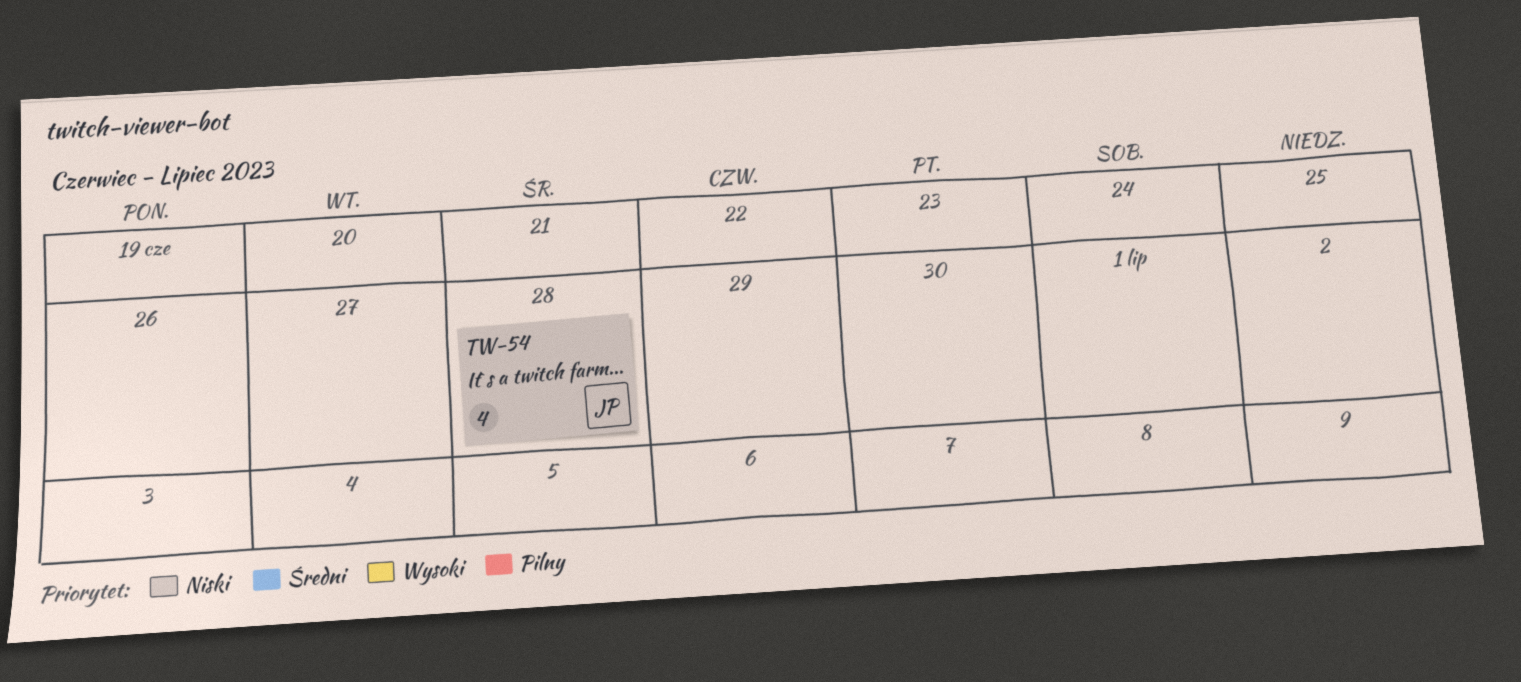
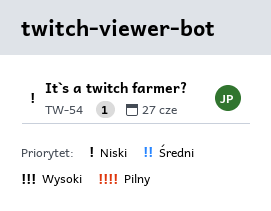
TW-54, estimate: 4 -> 1
TW-54, due: Jun 28 -> Jun 27

